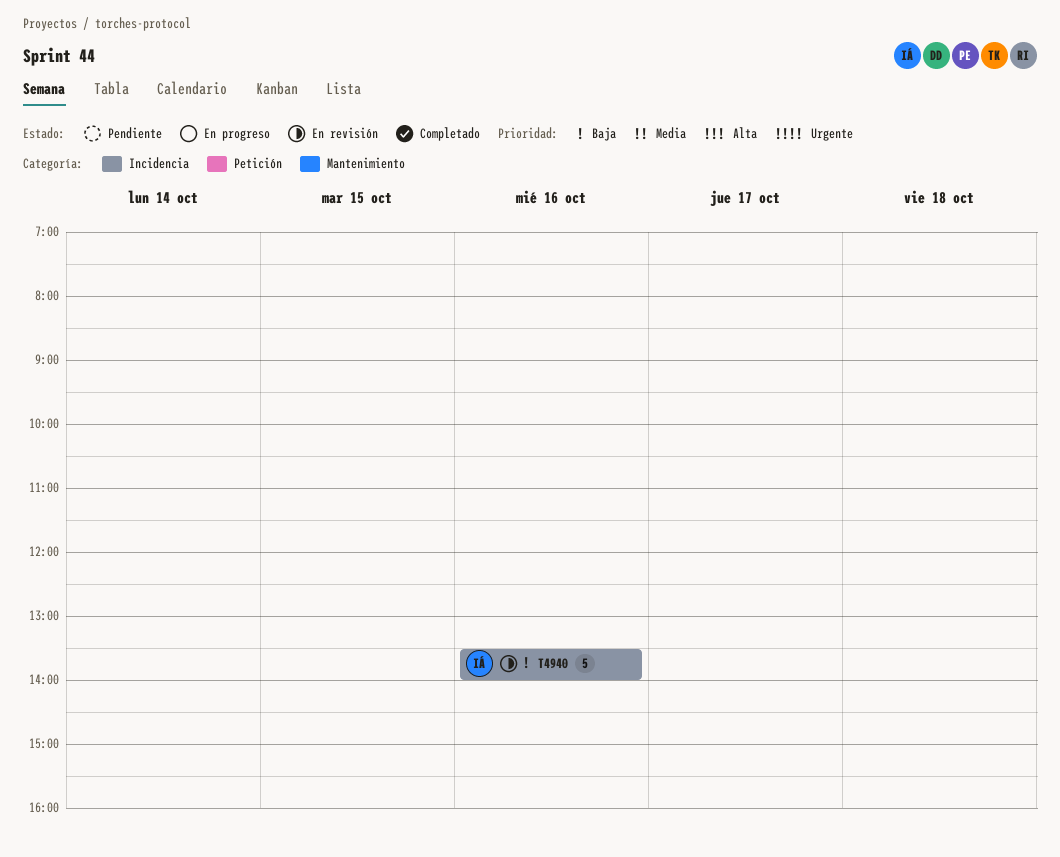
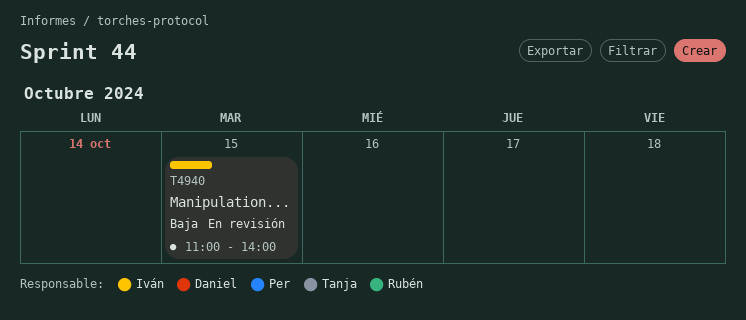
T4940, estimate: 5 -> 1
T4940, day: Oct 16 -> Oct 15
T4940, begins: 13:30 -> 11:00

